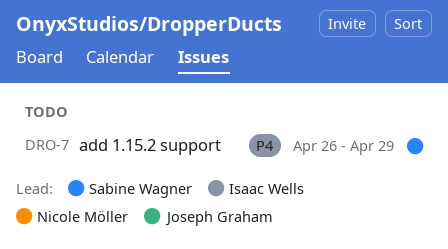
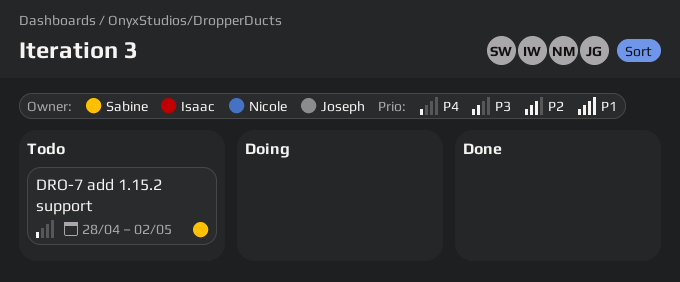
DRO-7, start: Apr 26 -> Apr 28
DRO-7, due: Apr 29 -> May 2

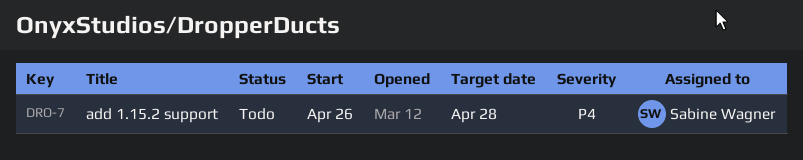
DRO-7, start: Apr 28 -> Apr 26
DRO-7, due: May 2 -> Apr 28

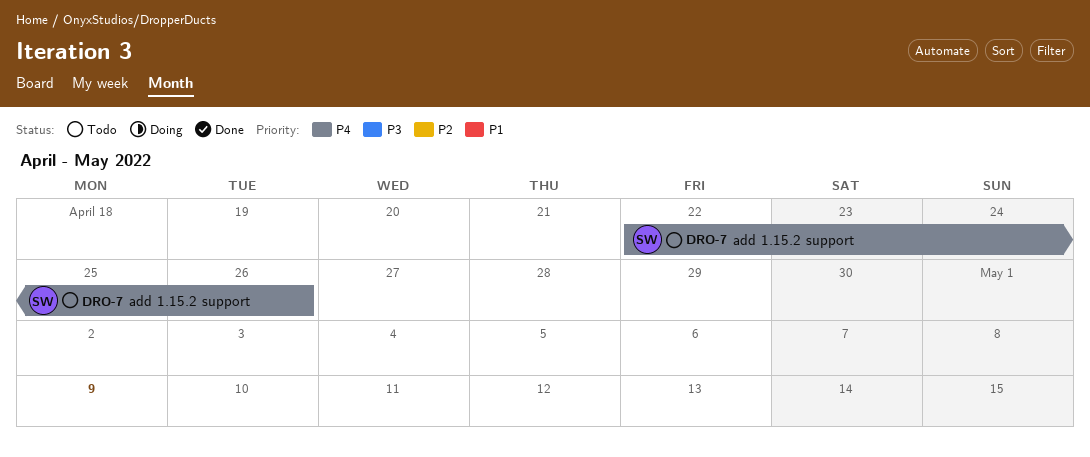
DRO-7, start: Apr 26 -> Apr 22
DRO-7, due: Apr 28 -> Apr 26

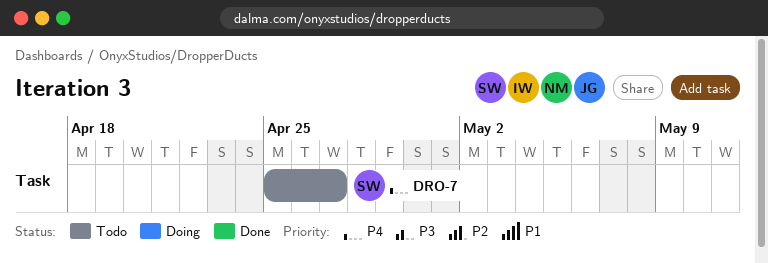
DRO-7, start: Apr 22 -> Apr 25
DRO-7, due: Apr 26 -> Apr 27

